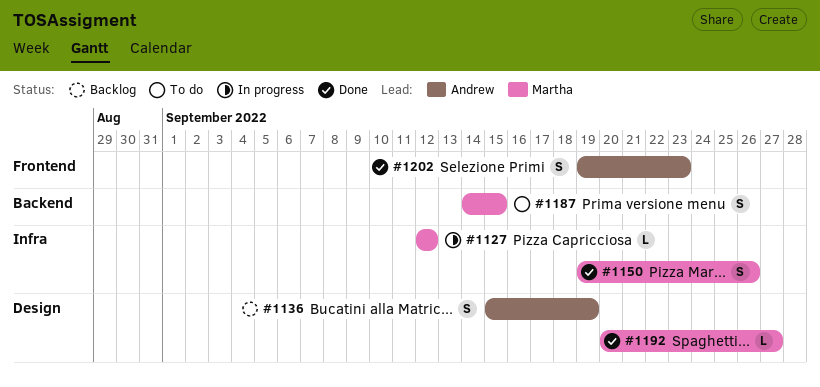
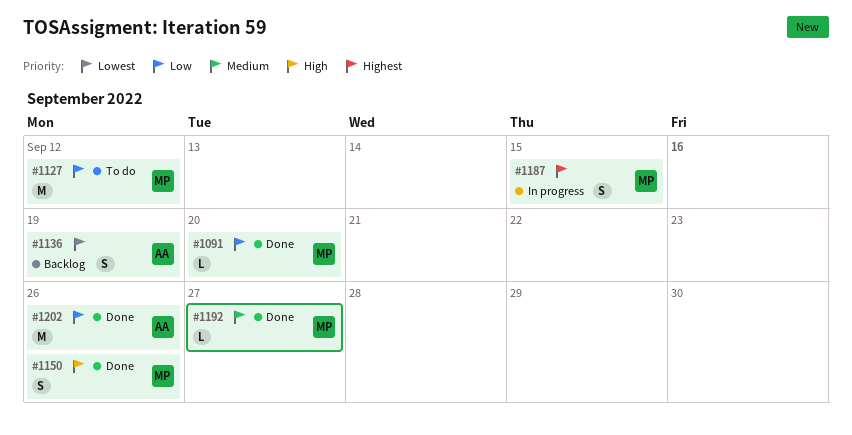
#1091: none -> present
#1127, status: In progress -> To do
#1127, estimate: L -> M
#1187, status: To do -> In progress
#1202, estimate: S -> M
#1202, due: Sep 23 -> Sep 26

